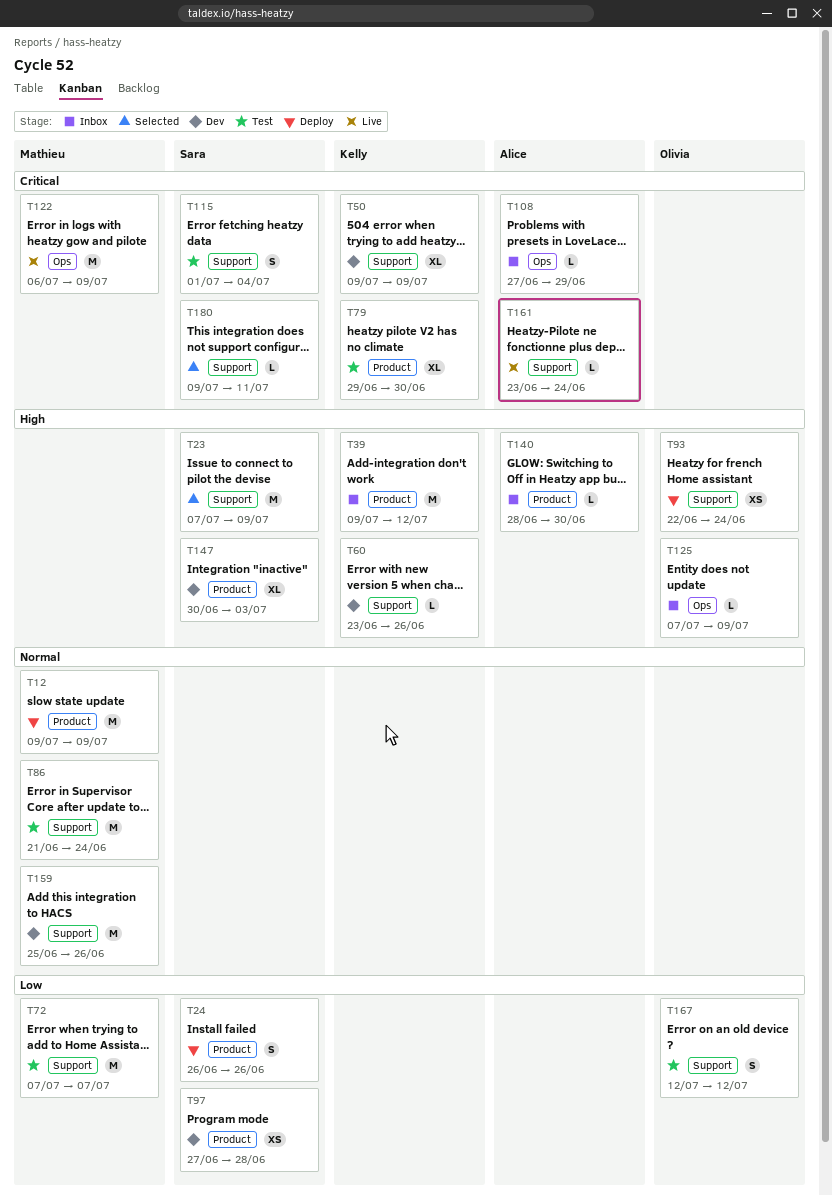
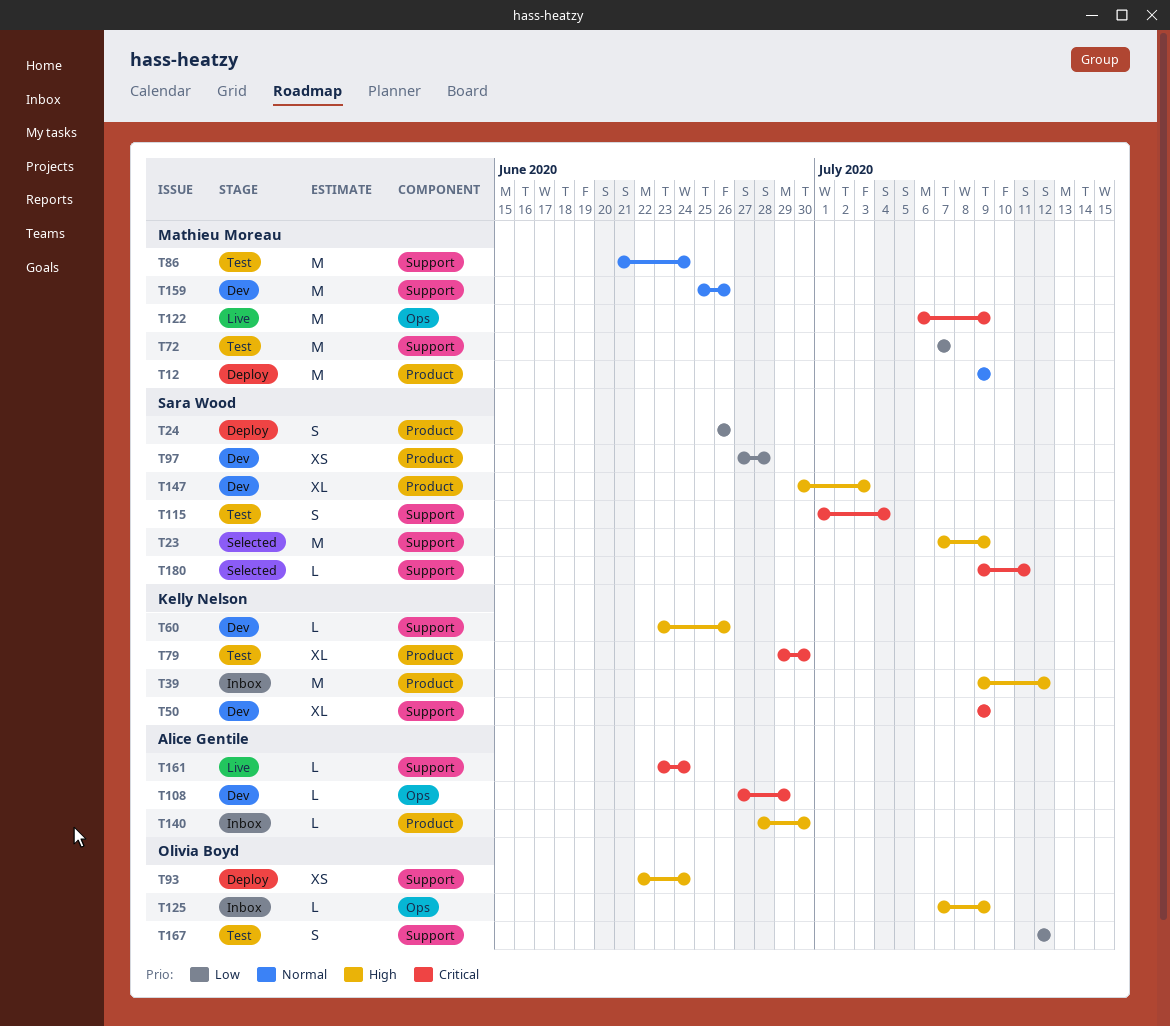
T108, status: Inbox -> Dev

